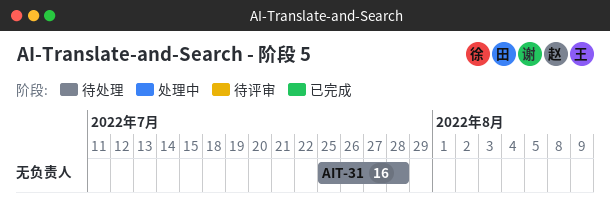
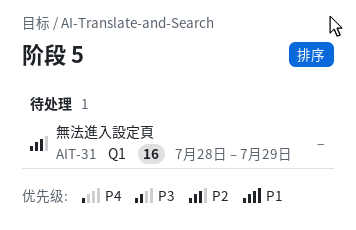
AIT-31, start: Jul 25 -> Jul 28
AIT-31, due: Jul 28 -> Jul 29

